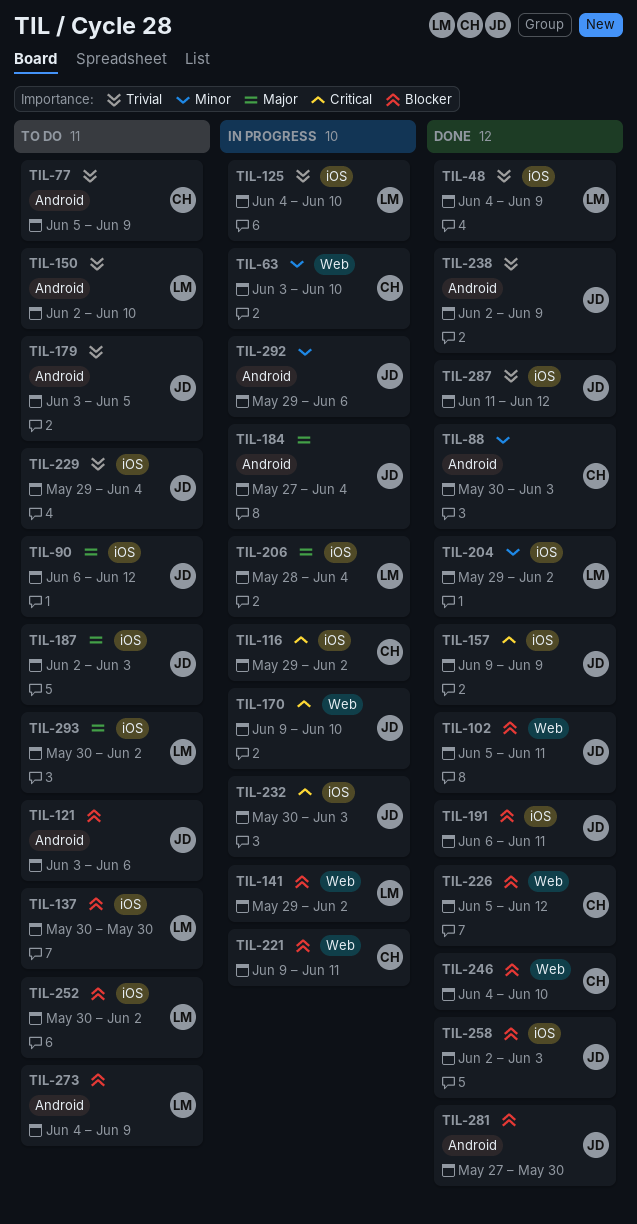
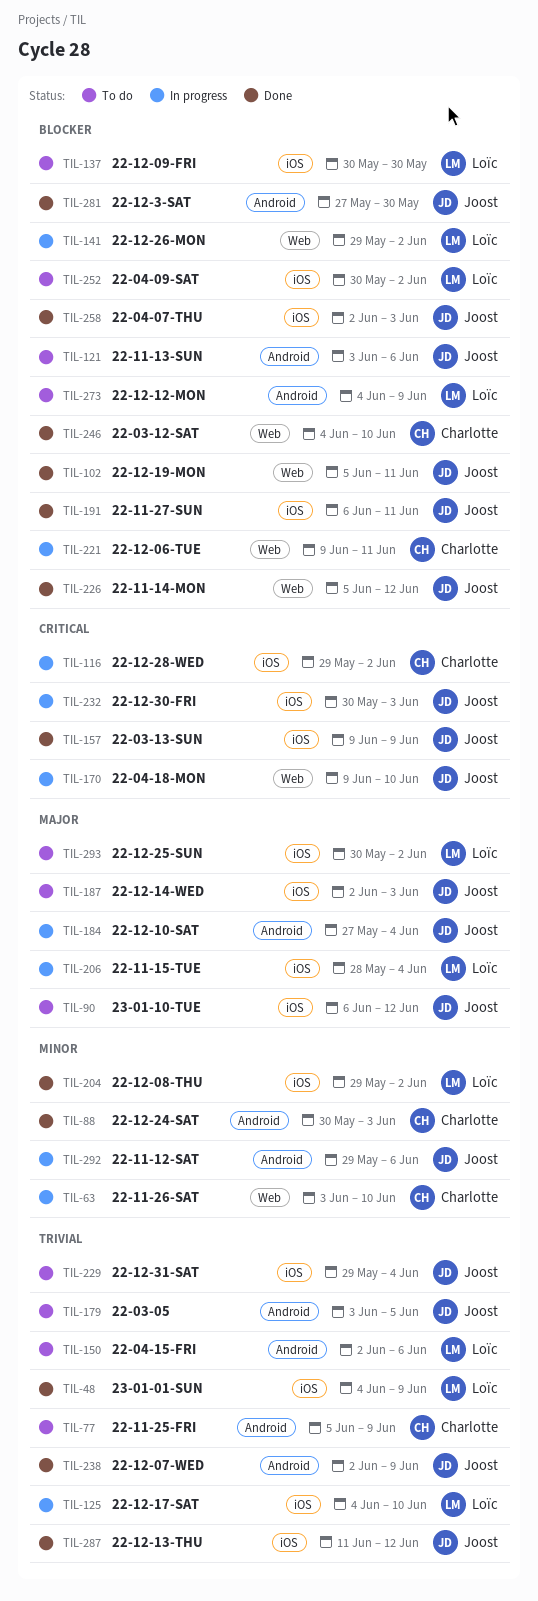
TIL-150, due: Jun 10 -> Jun 6
TIL-226, owner: Charlotte -> Joost

